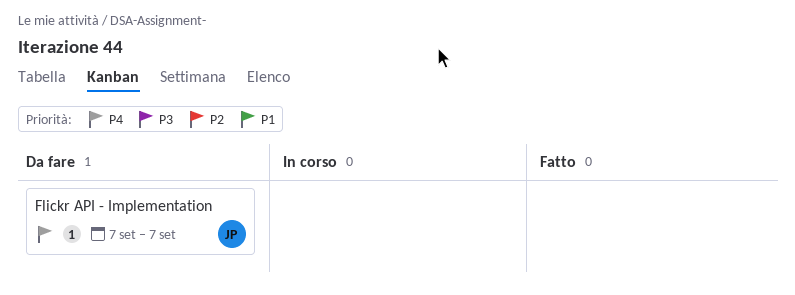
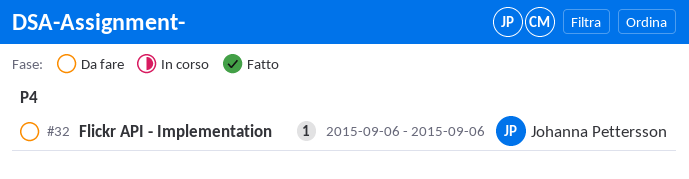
Flickr API - Implementation, start: Sep 7 -> Sep 6
Flickr API - Implementation, due: Sep 7 -> Sep 6

